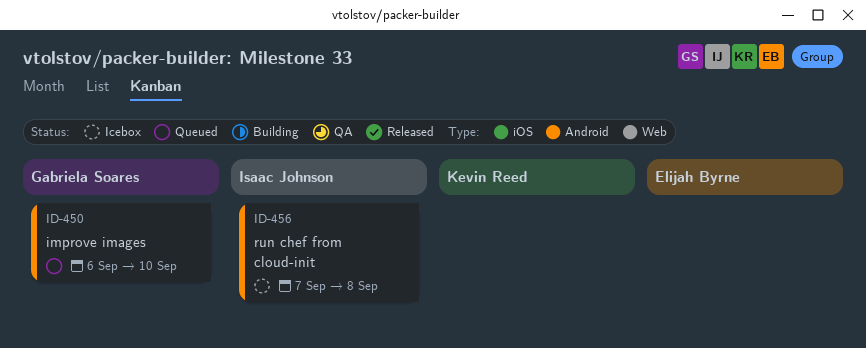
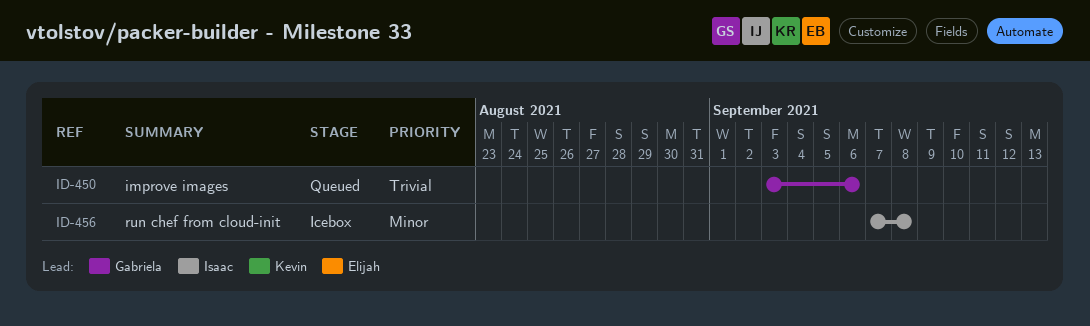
ID-450, start: Sep 6 -> Sep 3
ID-450, due: Sep 10 -> Sep 6

